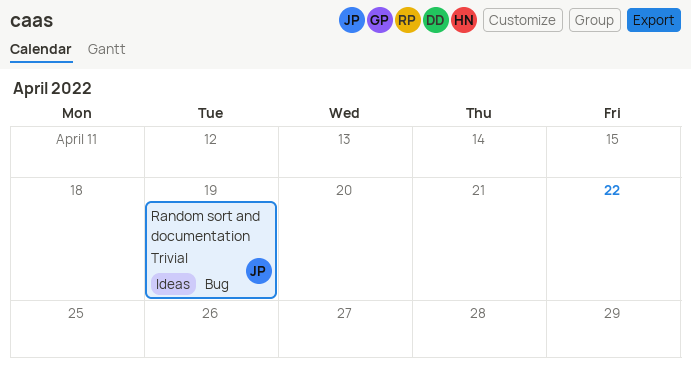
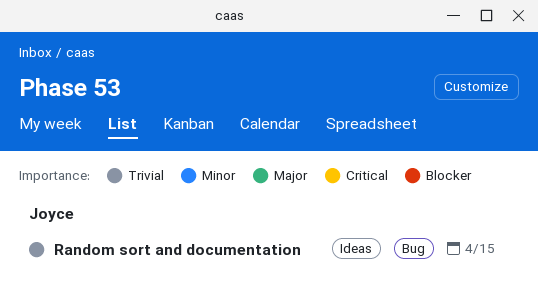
Random sort and documentation, due: Apr 19 -> Apr 15

